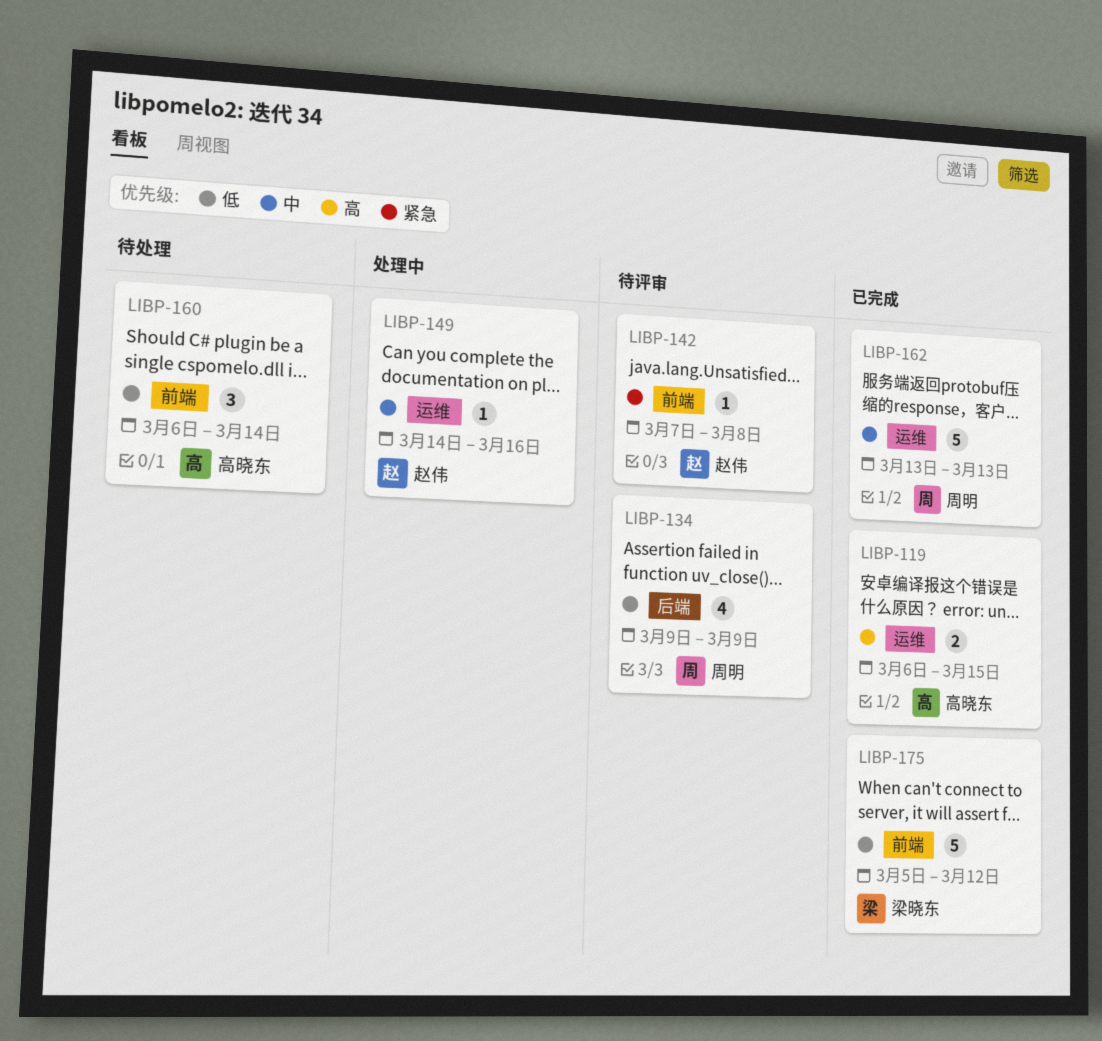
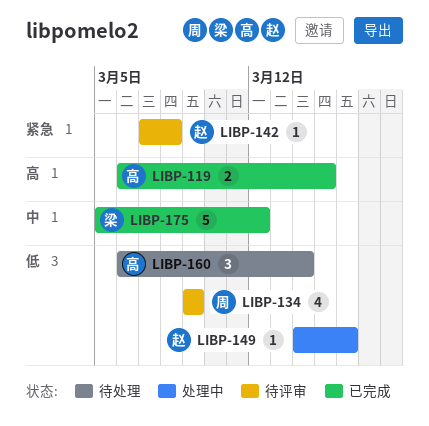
LIBP-149, priority: 中 -> 低
LIBP-162: present -> none
LIBP-175, priority: 低 -> 中

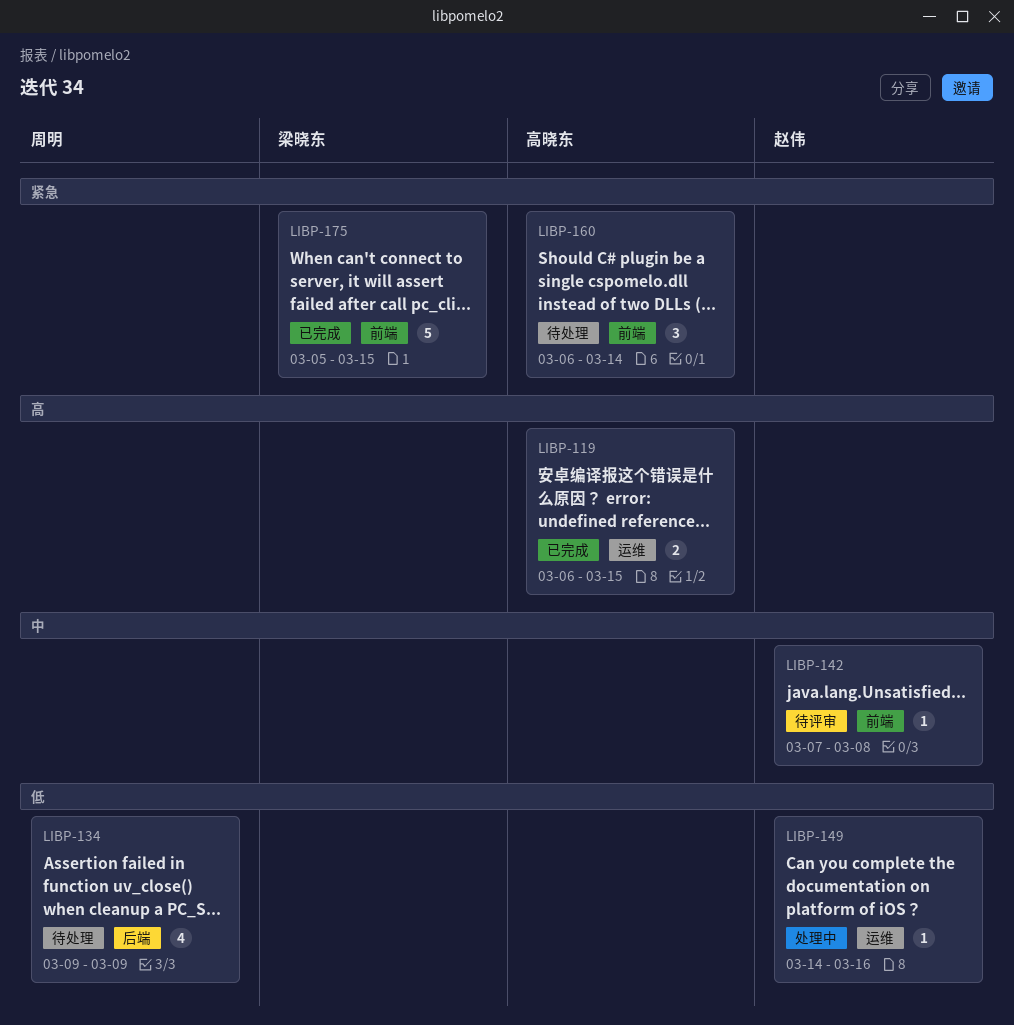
LIBP-134, status: 待评审 -> 待处理
LIBP-142, priority: 紧急 -> 中
LIBP-160, priority: 低 -> 紧急
LIBP-175, priority: 中 -> 紧急
LIBP-175, due: Mar 12 -> Mar 15

